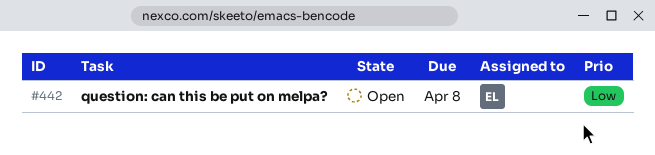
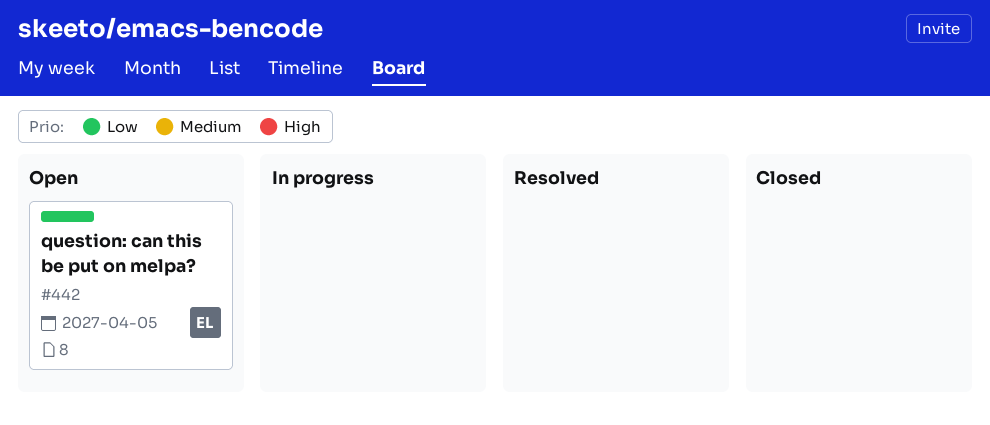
#442, due: Apr 8 -> Apr 5

